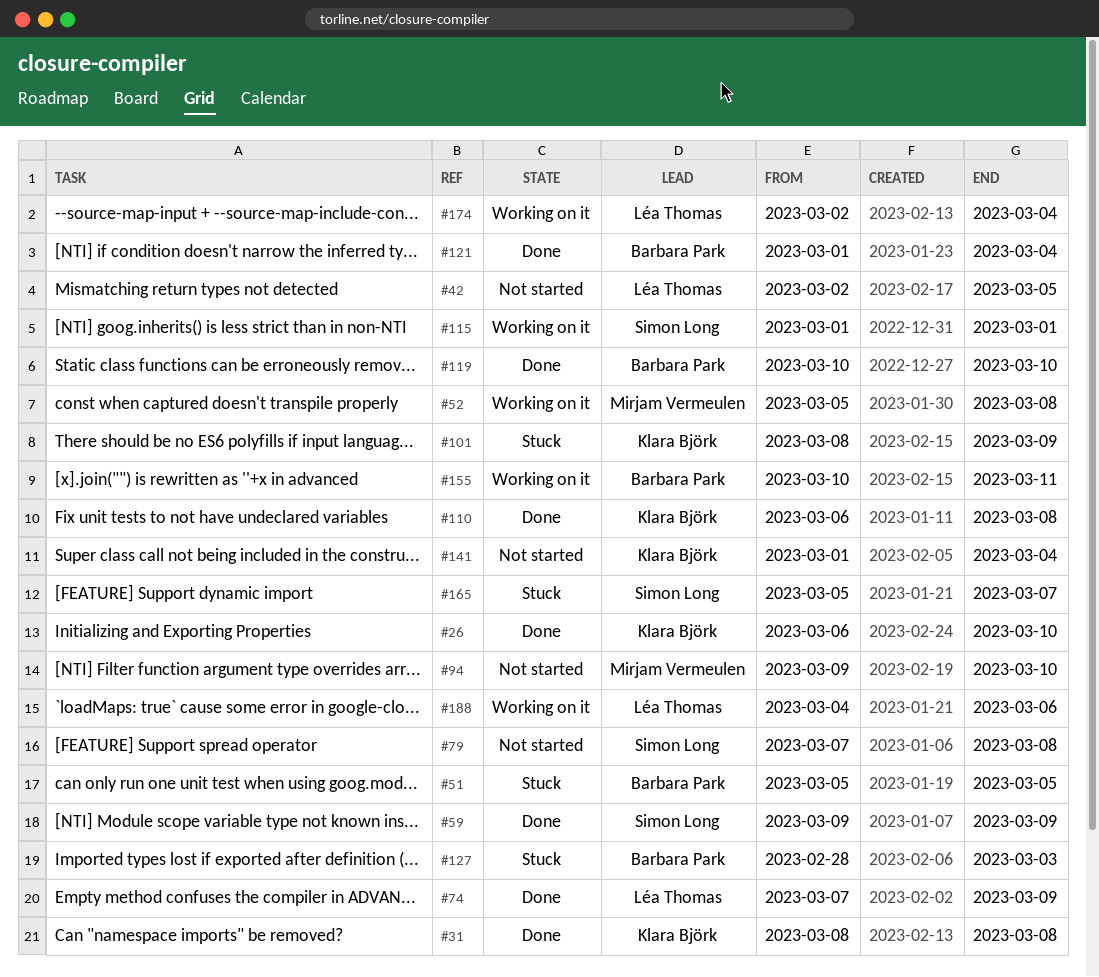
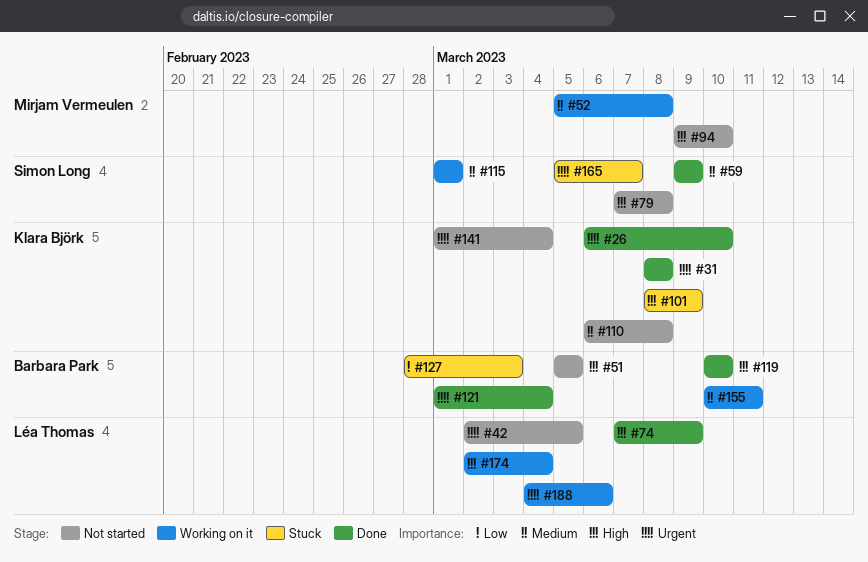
#51, status: Stuck -> Not started
#110, status: Done -> Not started

